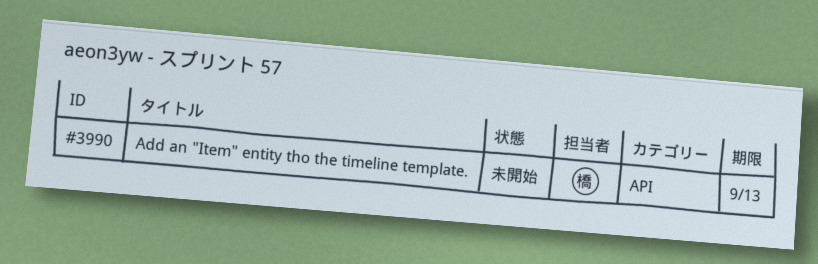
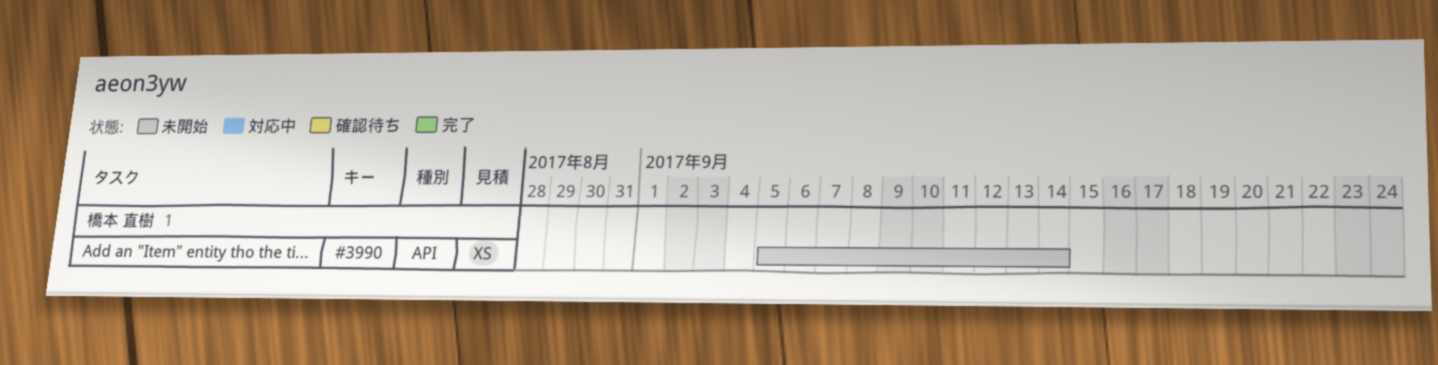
#3990, due: Sep 13 -> Sep 14

